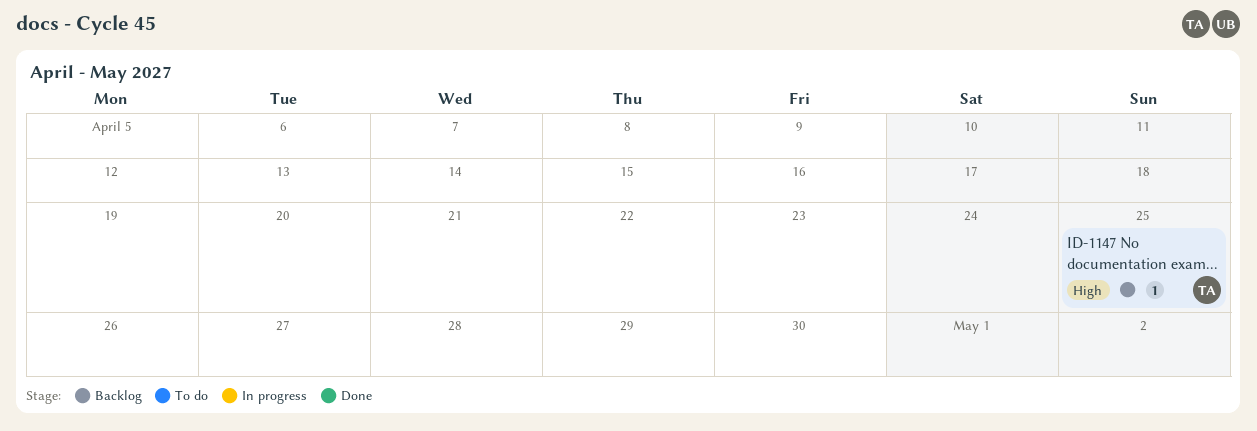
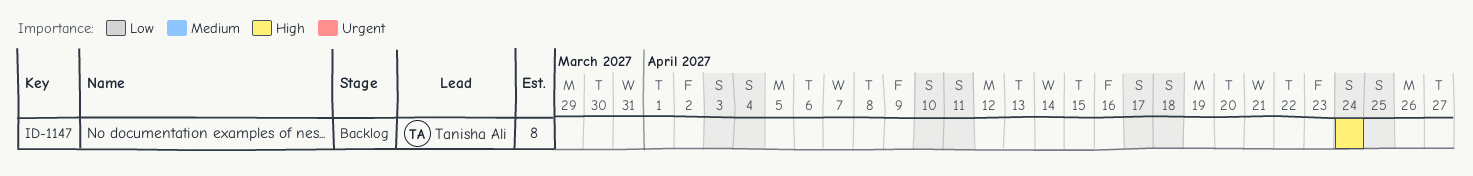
ID-1147, estimate: 1 -> 8
ID-1147, due: Apr 25 -> Apr 24

